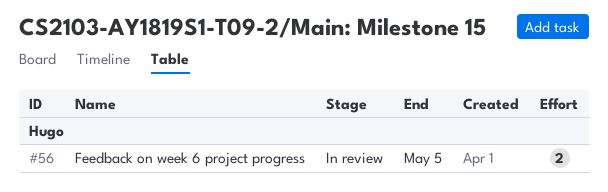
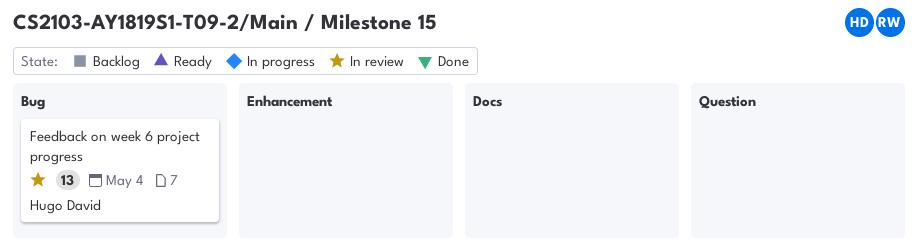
Feedback on week 6 project progress, estimate: 2 -> 13
Feedback on week 6 project progress, due: May 5 -> May 4

